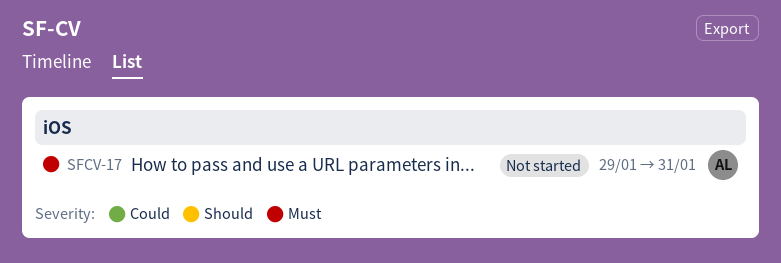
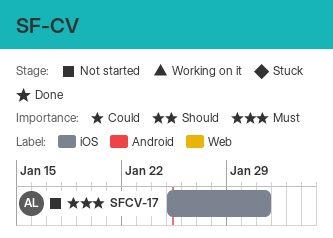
SFCV-17, start: Jan 29 -> Jan 25

